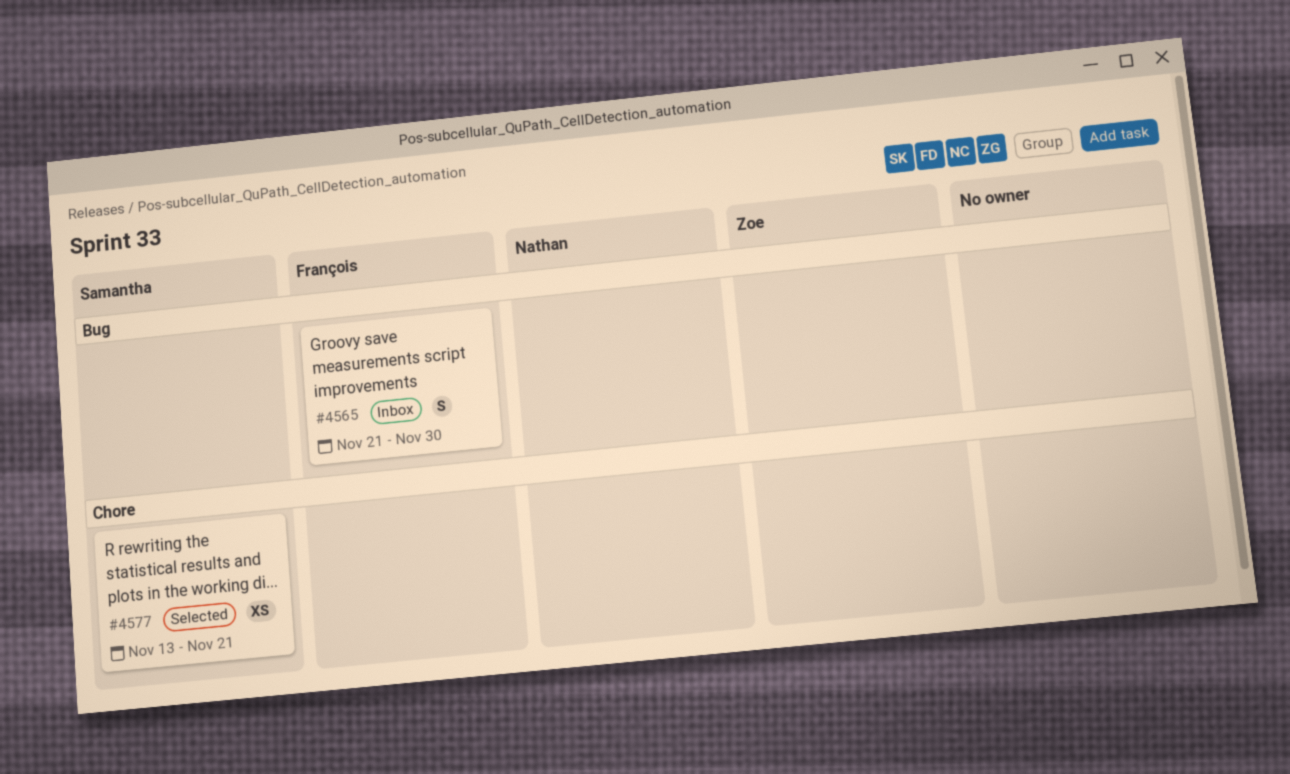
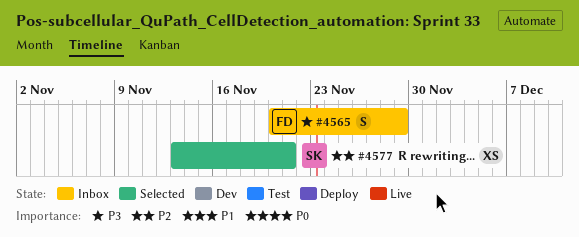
#4565, start: Nov 21 -> Nov 20
#4565, due: Nov 30 -> Nov 29

